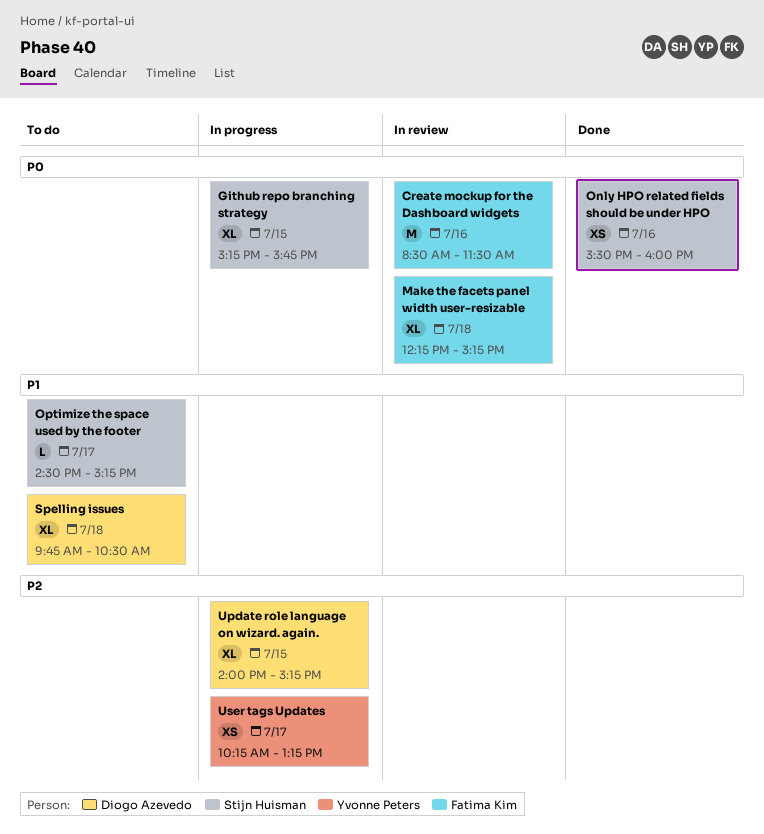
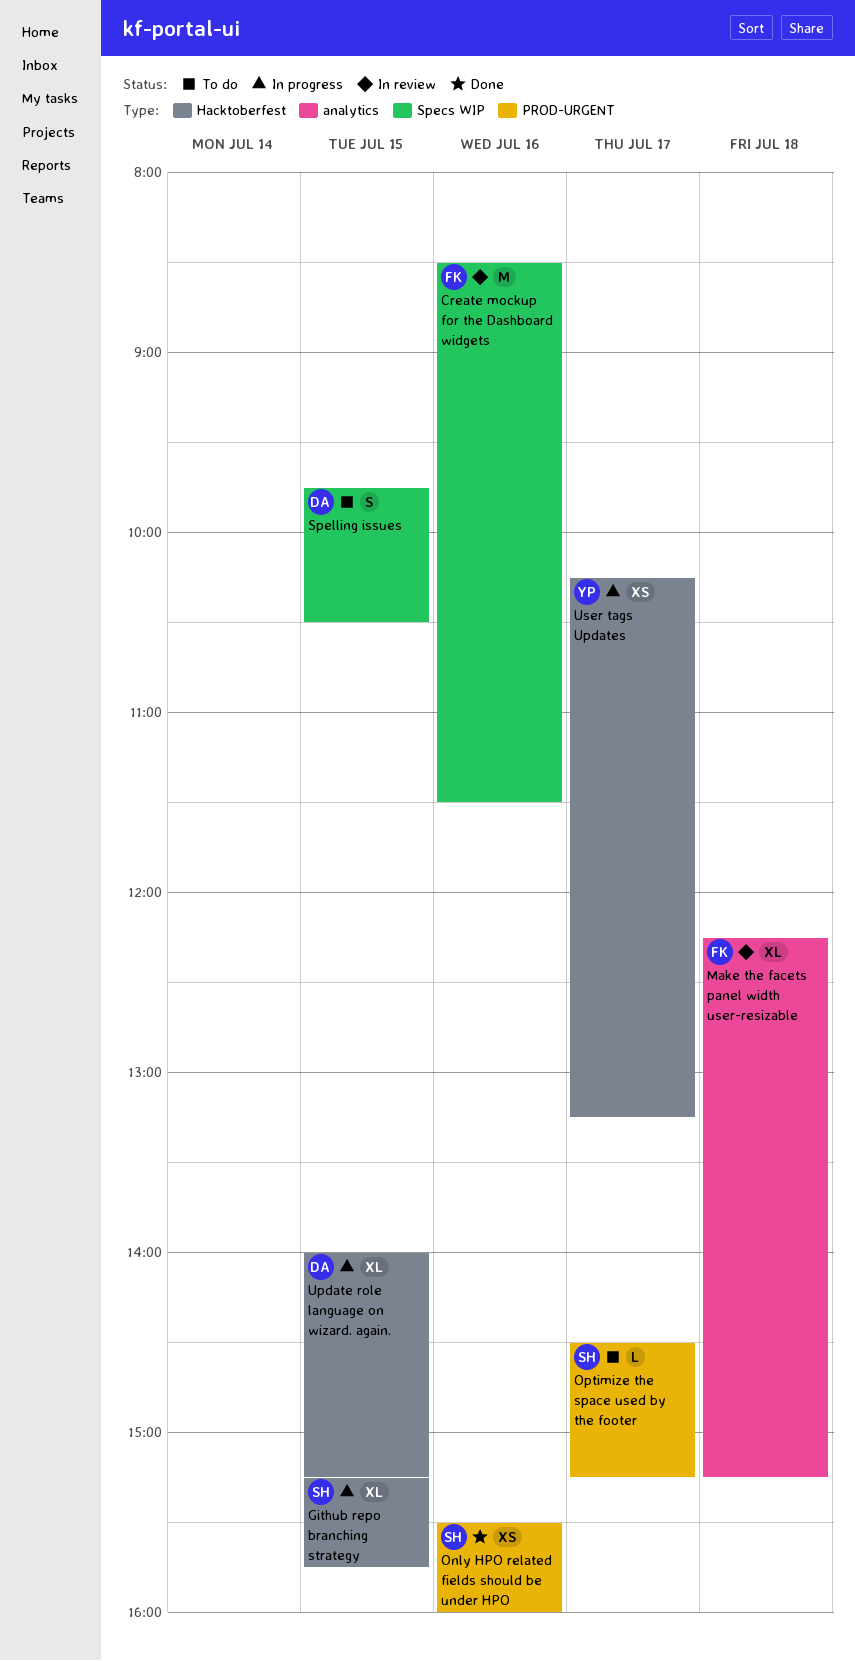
Spelling issues, estimate: XL -> S
Spelling issues, day: Jul 18 -> Jul 15

